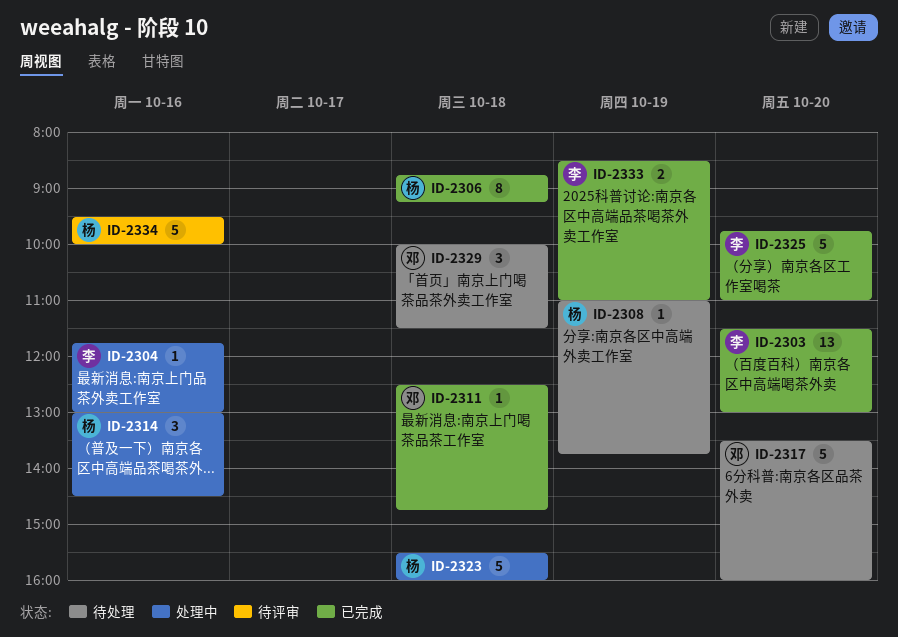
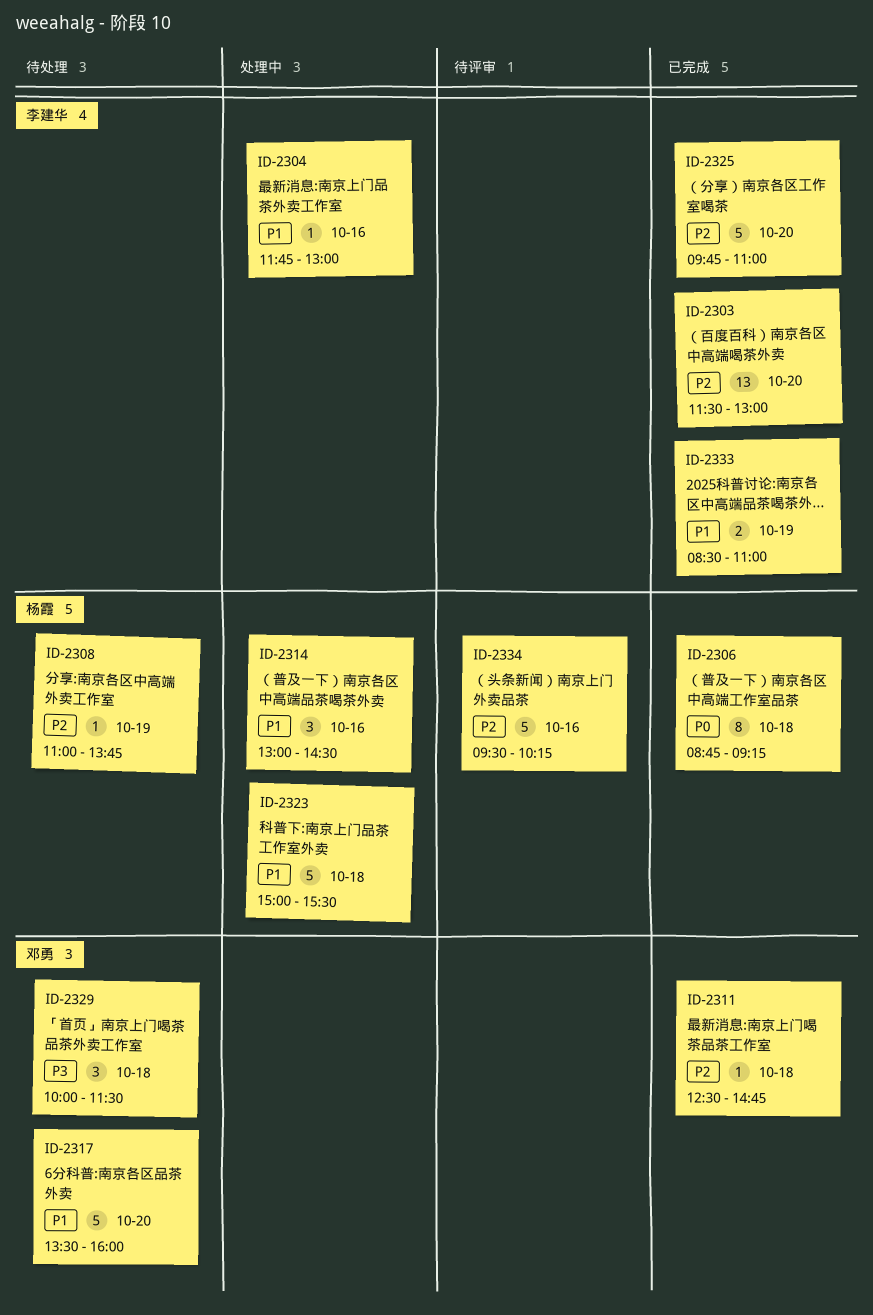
ID-2323, begins: 15:30 -> 15:00
ID-2323, ends: 16:00 -> 15:30
ID-2334, ends: 10:00 -> 10:15

